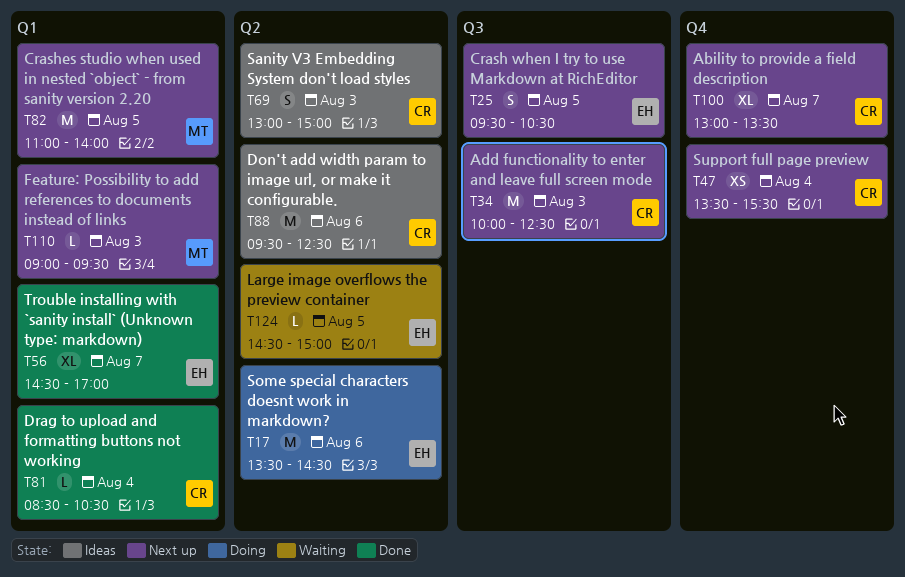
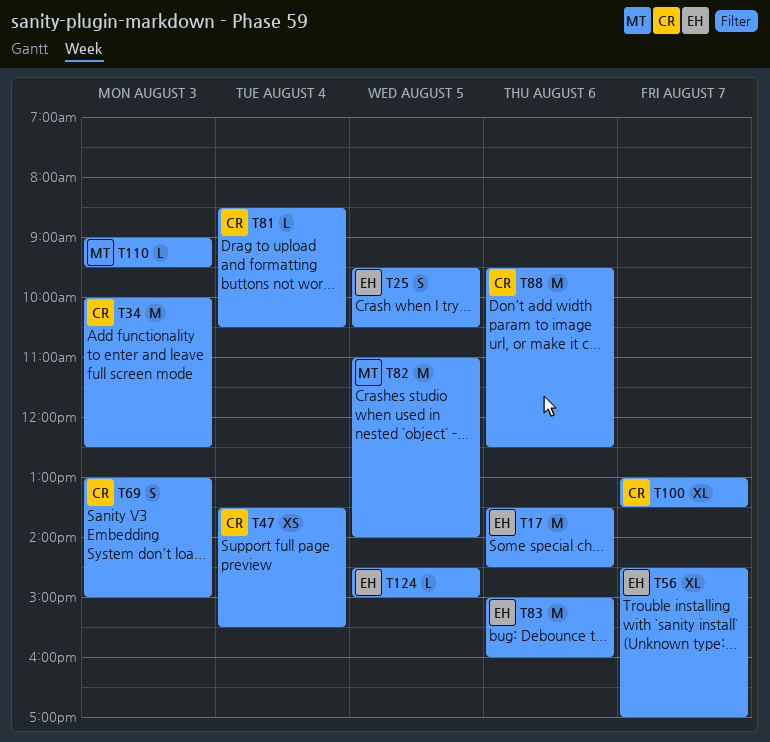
T83: none -> present

